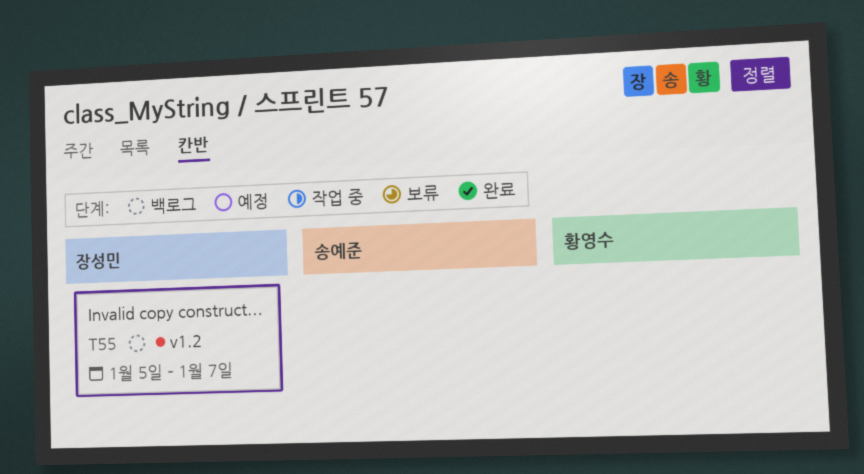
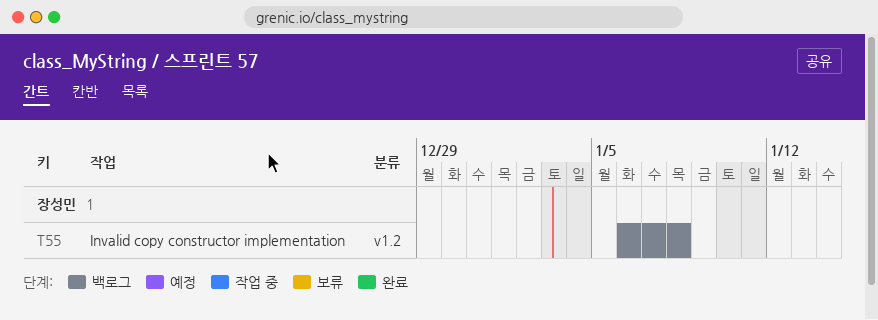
T55, start: Jan 5 -> Jan 6
T55, due: Jan 7 -> Jan 8

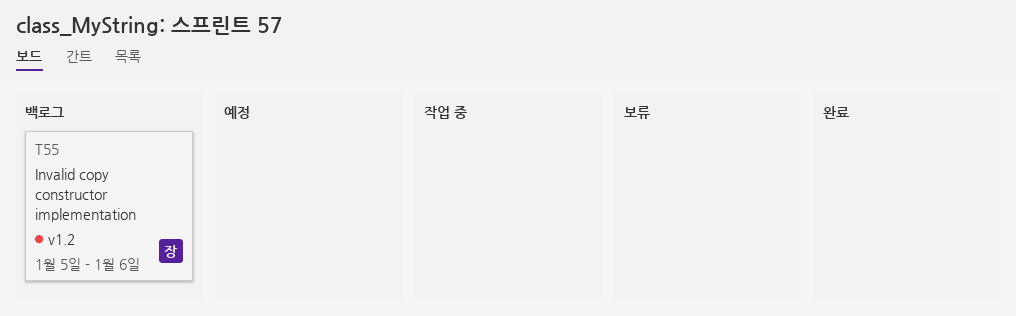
T55, start: Jan 6 -> Jan 5
T55, due: Jan 8 -> Jan 6

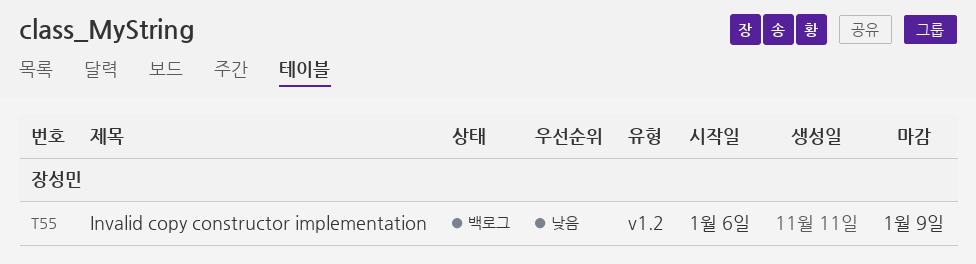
T55, start: Jan 5 -> Jan 6
T55, due: Jan 6 -> Jan 9

